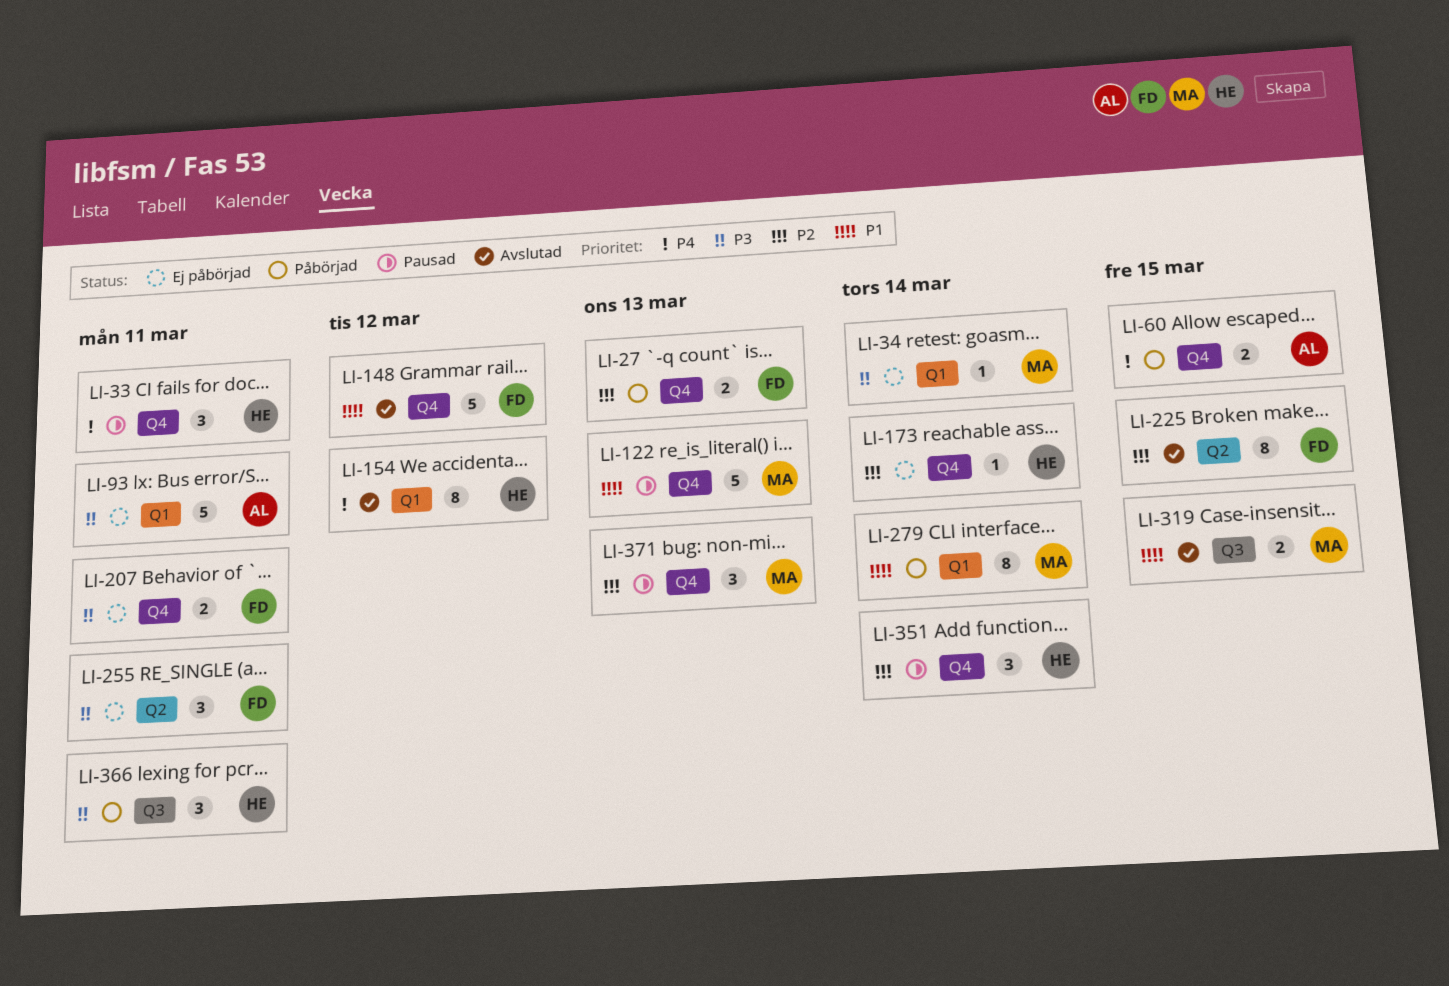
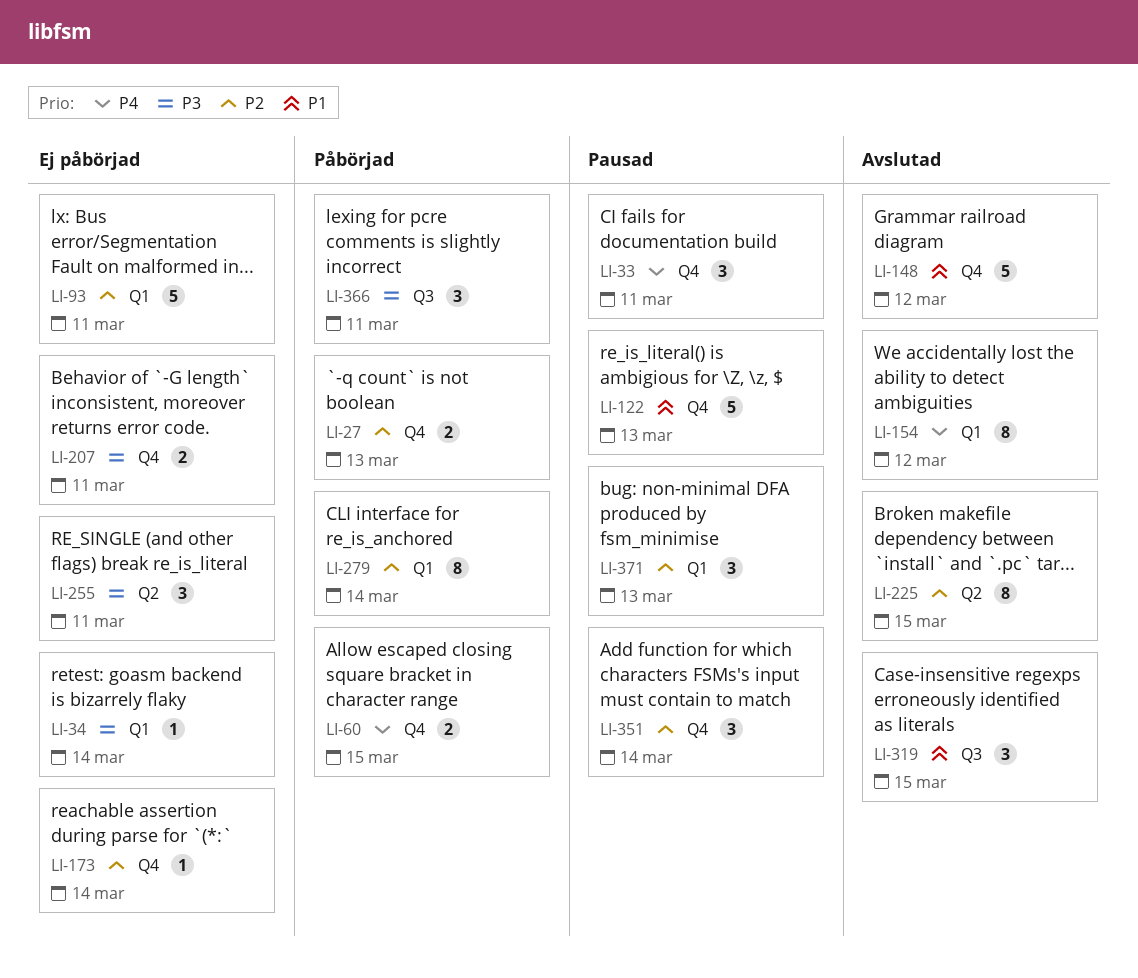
LI-93, priority: P3 -> P2
LI-279, priority: P1 -> P2
LI-319, estimate: 2 -> 3
LI-371, label: Q4 -> Q1

